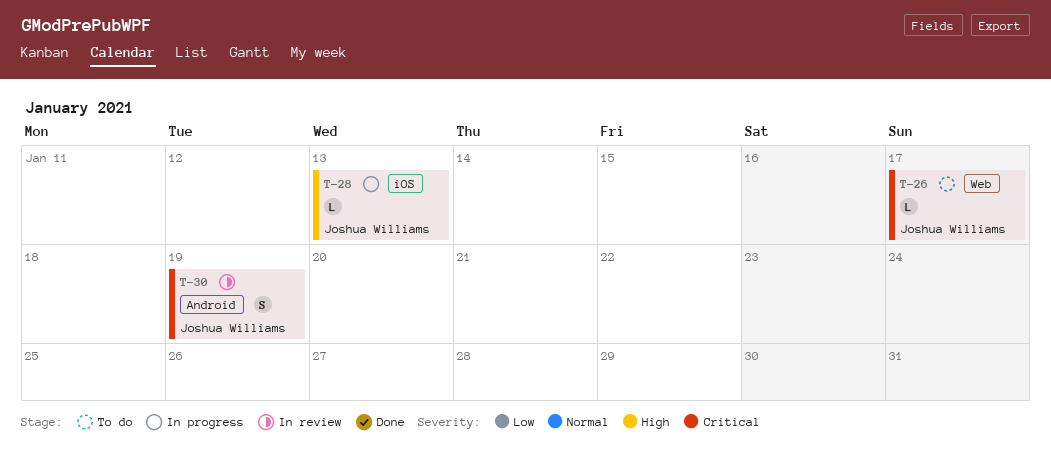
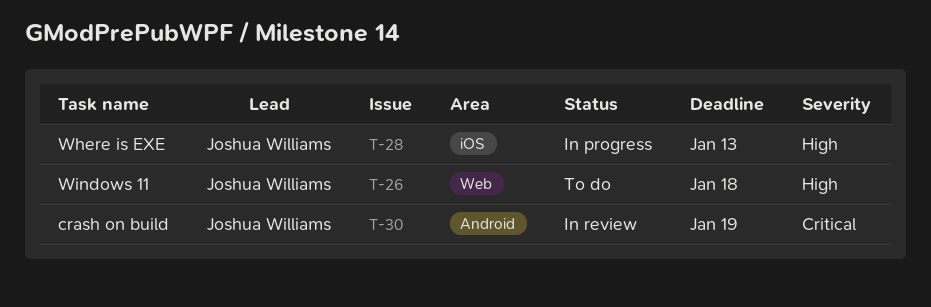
T-26, priority: Critical -> High
T-26, due: Jan 17 -> Jan 18

